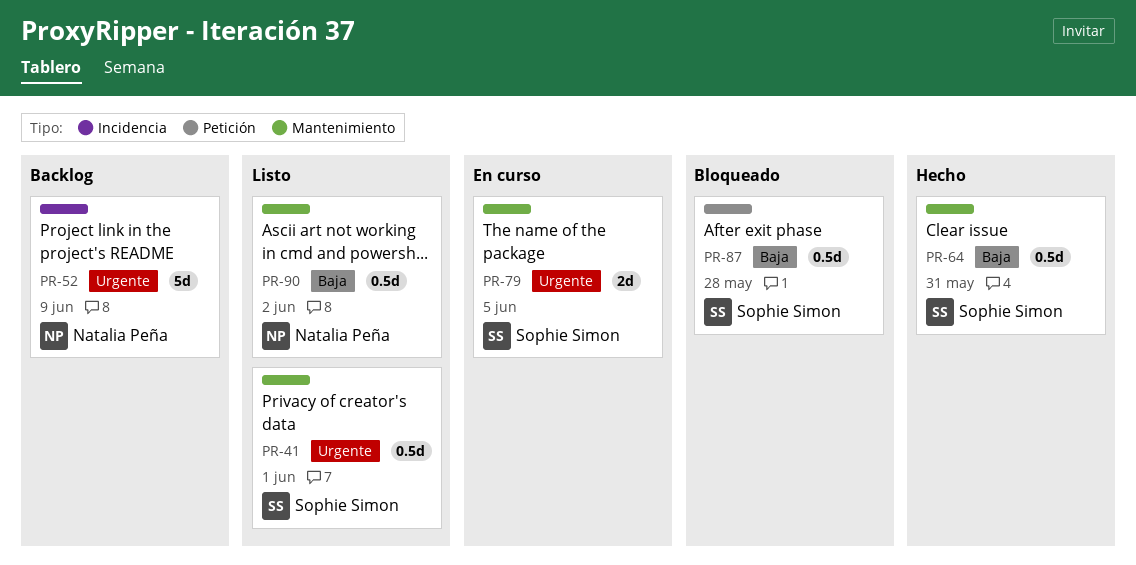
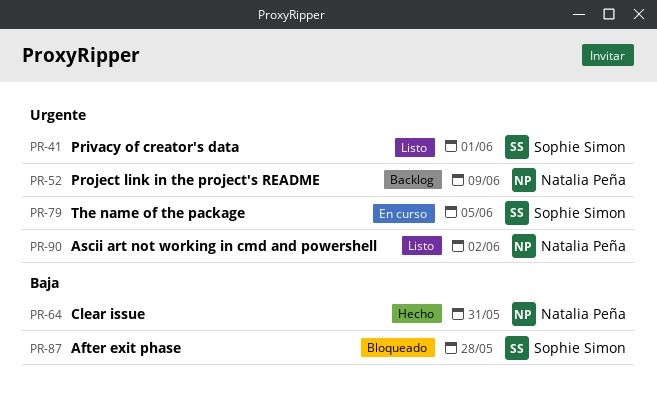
PR-64, owner: Sophie Simon -> Natalia Peña
PR-90, priority: Baja -> Urgente

